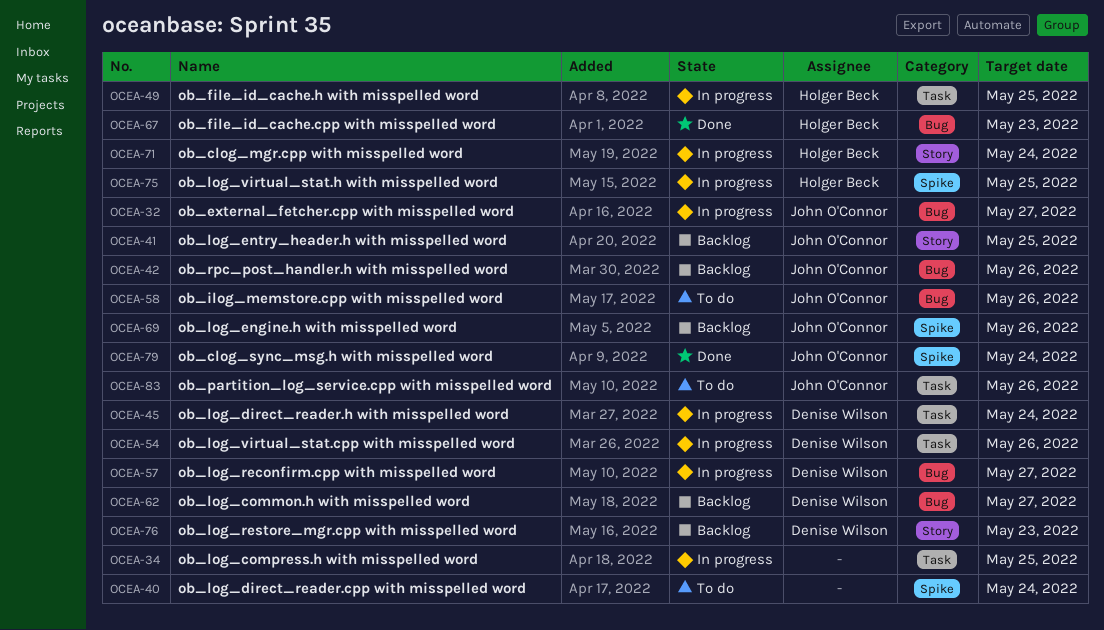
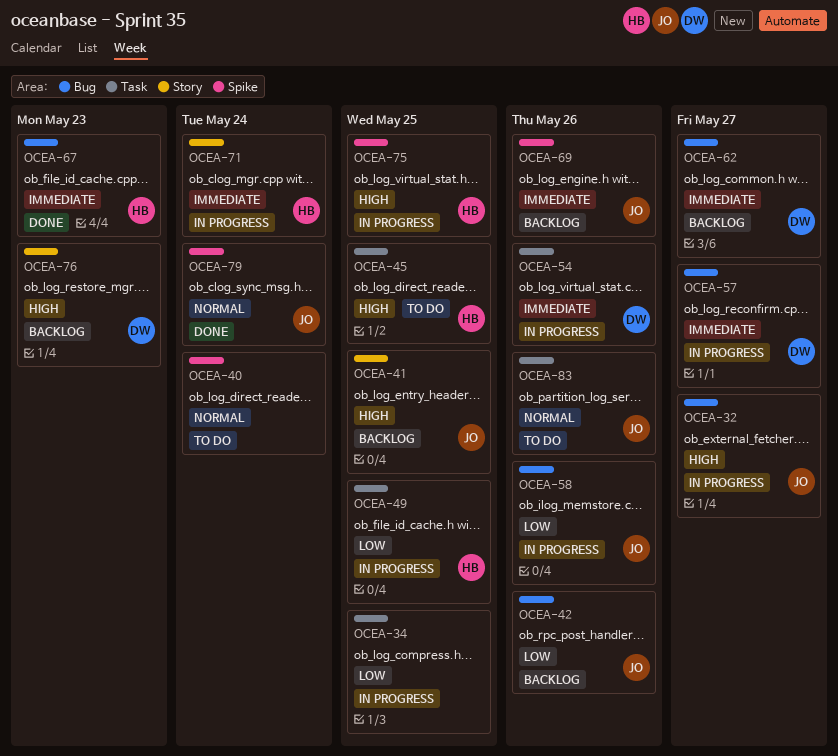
OCEA-45, status: In progress -> To do
OCEA-45, owner: Denise Wilson -> Holger Beck
OCEA-45, due: May 24 -> May 25
OCEA-58, status: To do -> In progress

